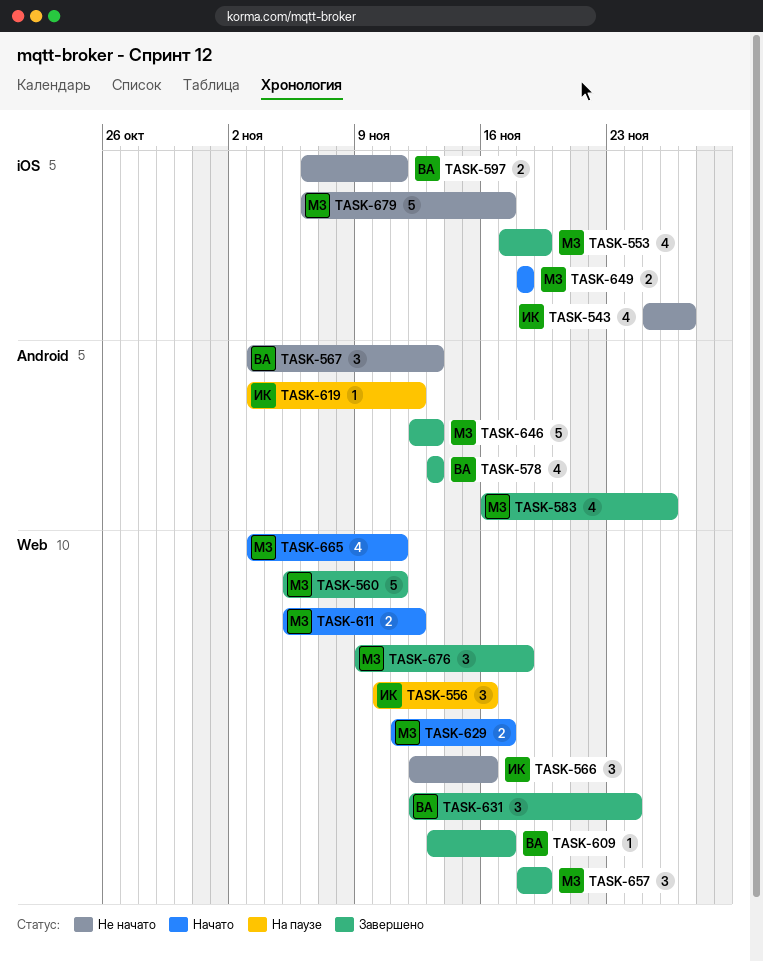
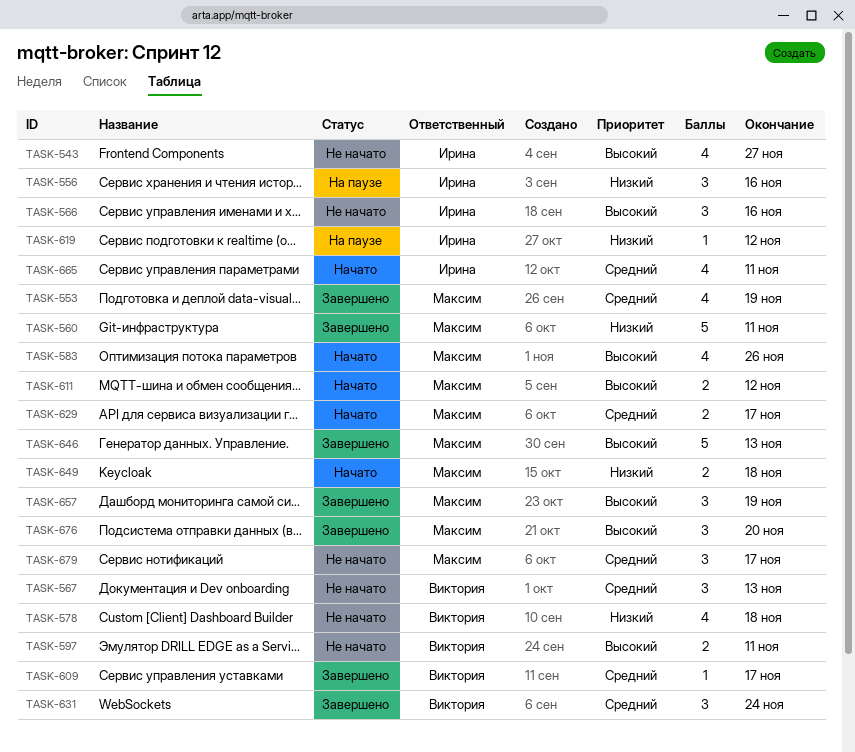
TASK-578, status: Завершено -> Не начато
TASK-578, due: Nov 13 -> Nov 18
TASK-583, status: Завершено -> Начато
TASK-665, owner: Максим -> Ирина
TASK-676, due: Nov 18 -> Nov 20
TASK-679, estimate: 5 -> 3

